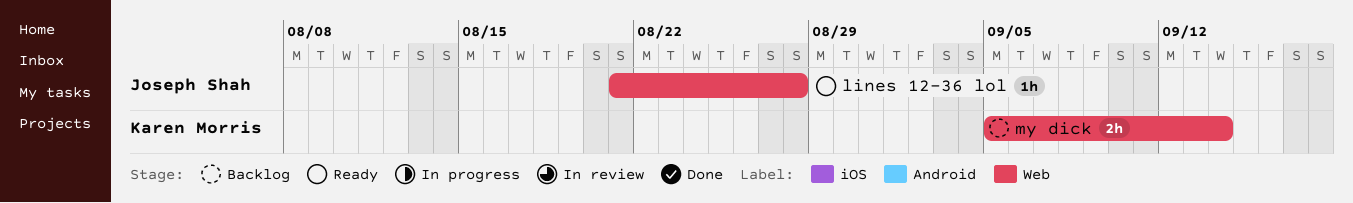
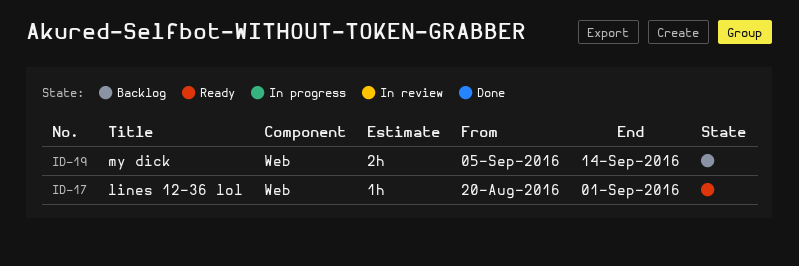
lines 12-36 lol, start: Aug 21 -> Aug 20
lines 12-36 lol, due: Aug 28 -> Sep 1

